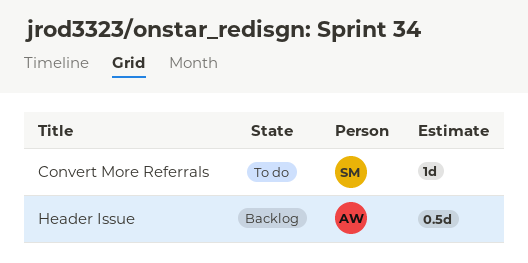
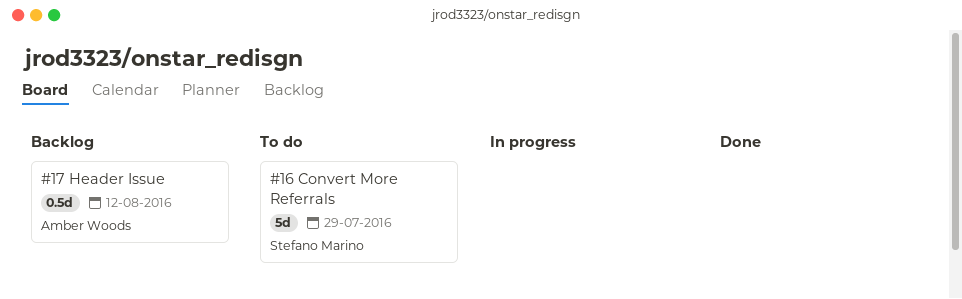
Convert More Referrals, estimate: 1d -> 5d

